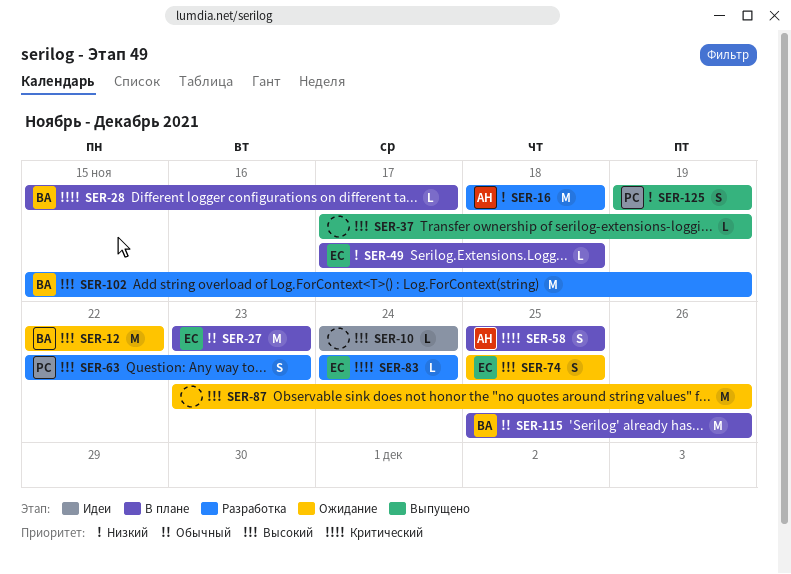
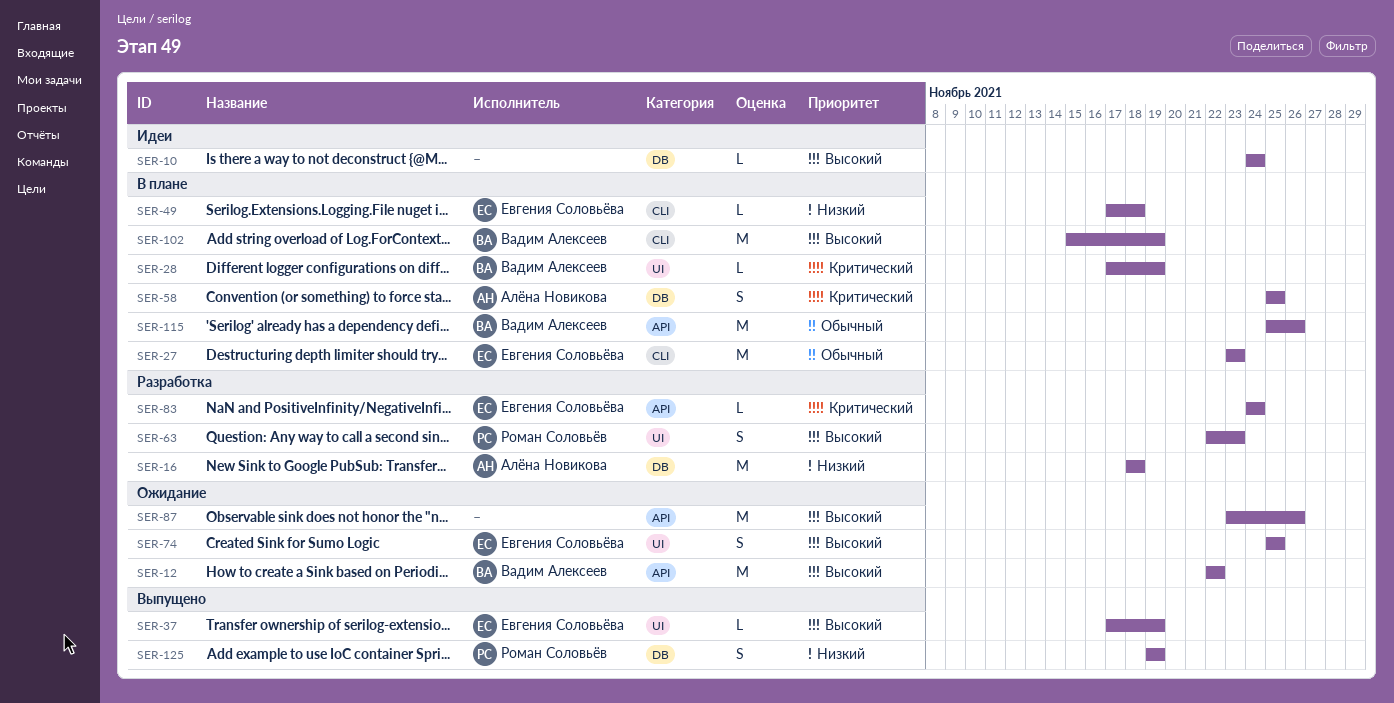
SER-28, start: Nov 15 -> Nov 17
SER-28, due: Nov 17 -> Nov 19
SER-37, owner: none -> Евгения Соловьёва
SER-102, status: Разработка -> В плане

